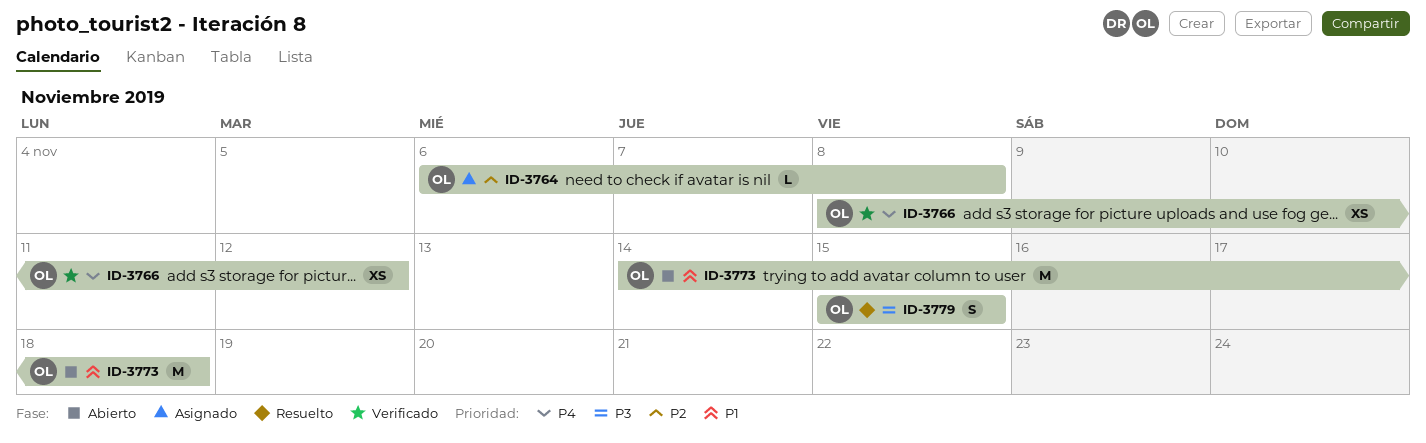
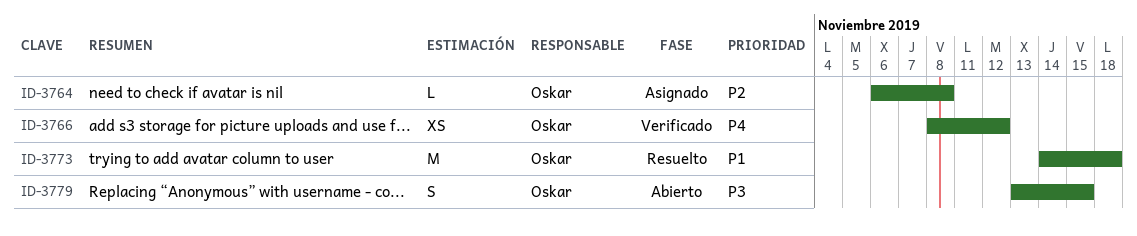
ID-3773, status: Abierto -> Resuelto
ID-3779, status: Resuelto -> Abierto
ID-3779, start: Nov 15 -> Nov 13

